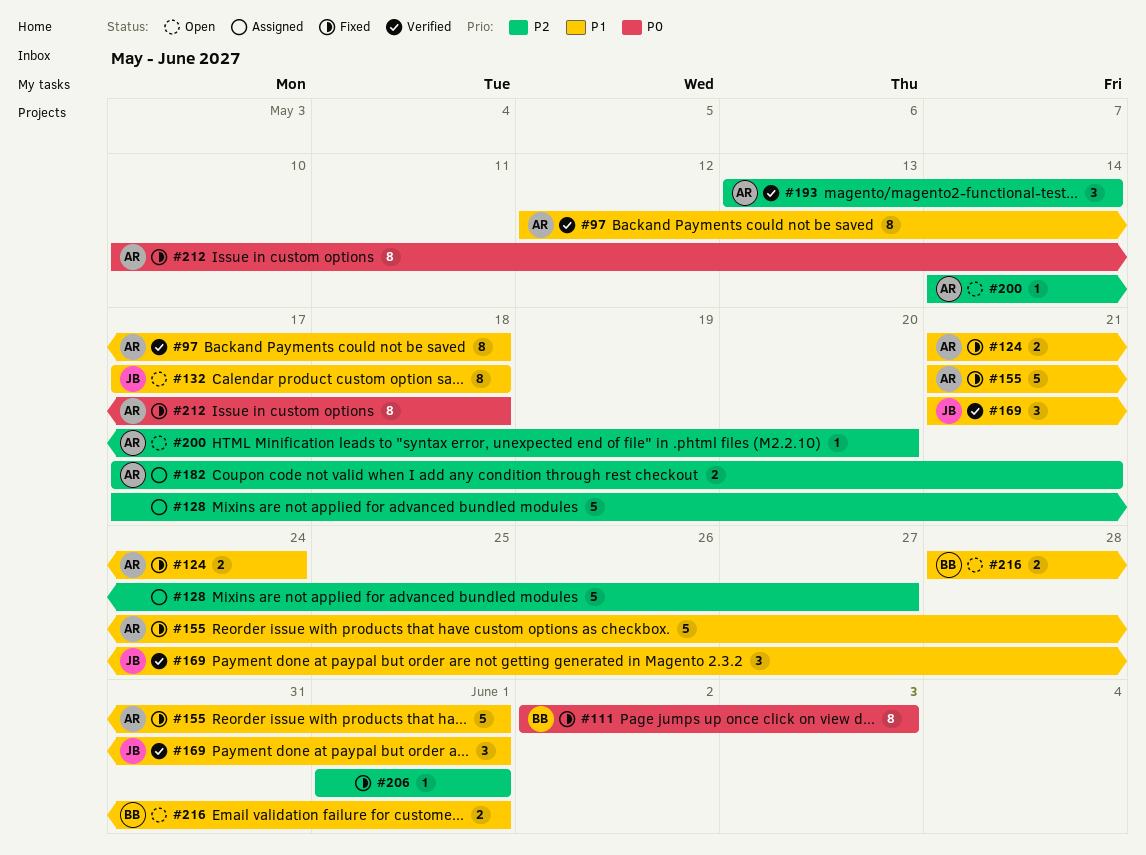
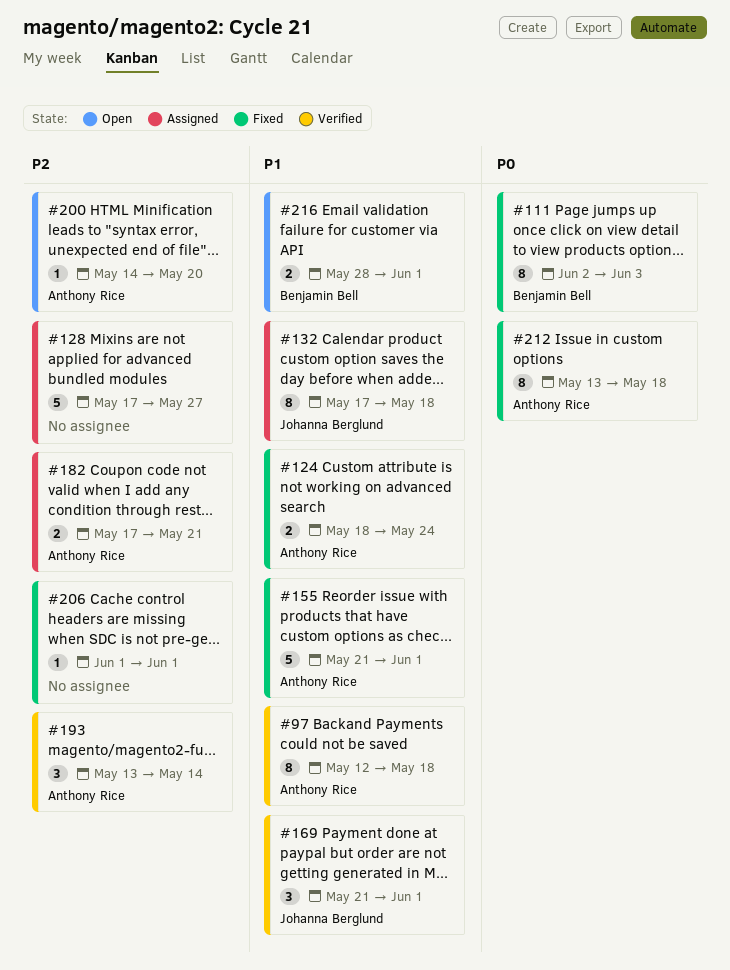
#124, start: May 21 -> May 18
#132, status: Open -> Assigned
#212, start: May 10 -> May 13

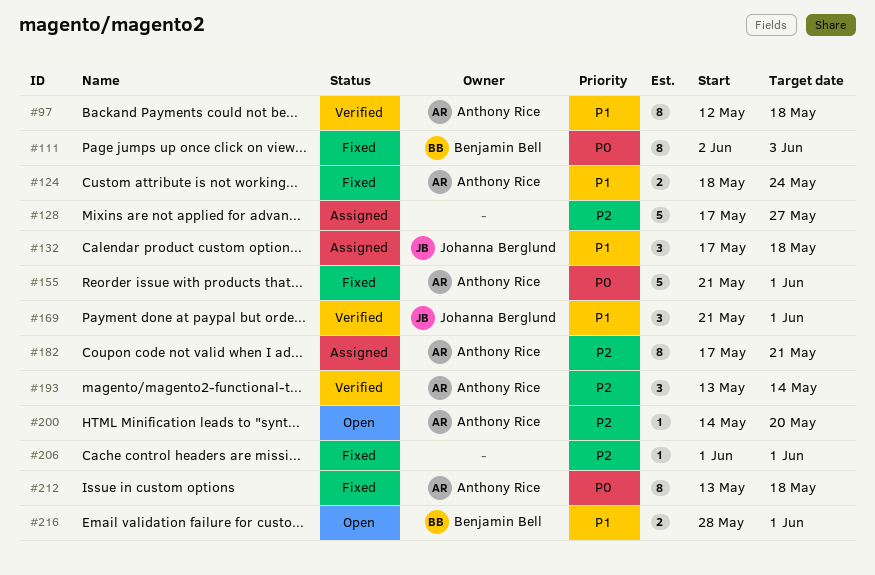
#132, estimate: 8 -> 3
#155, priority: P1 -> P0
#182, estimate: 2 -> 8

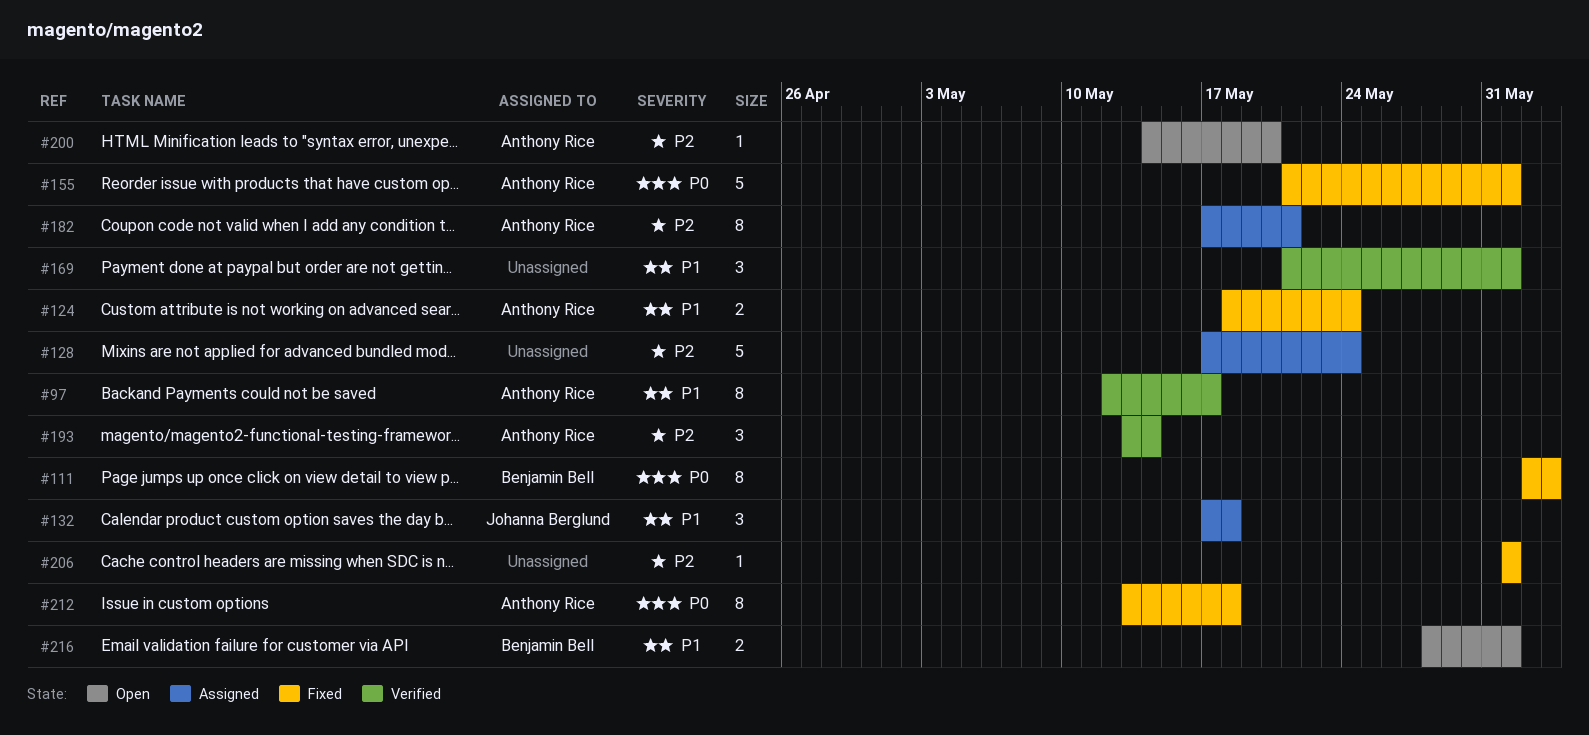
#97, due: May 18 -> May 17
#128, due: May 27 -> May 24
#169, owner: Johanna Berglund -> none

